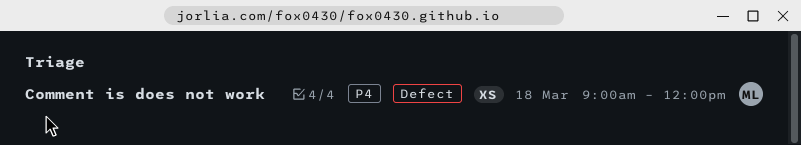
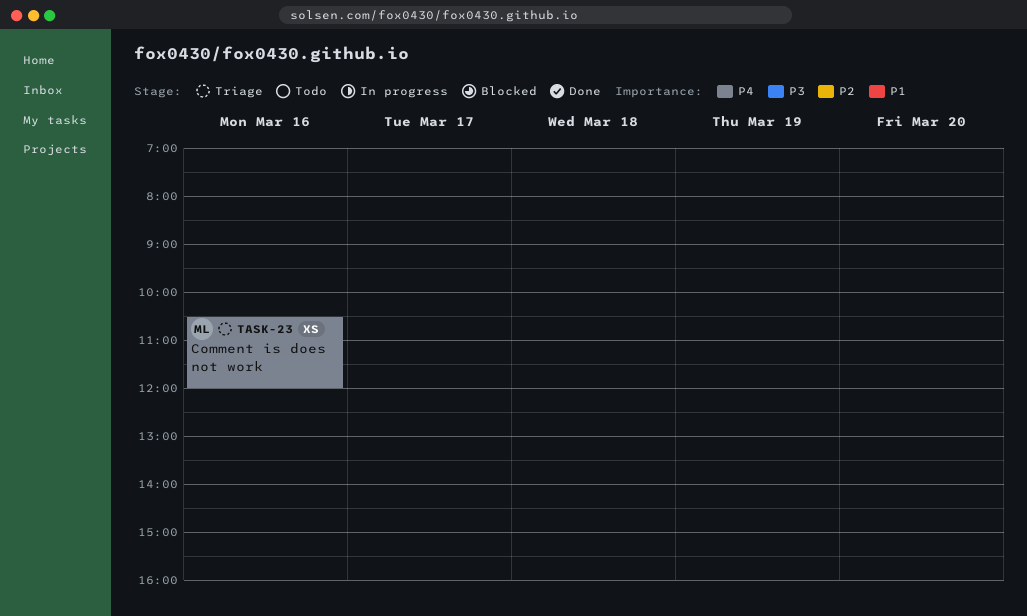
Comment is does not work, day: Mar 18 -> Mar 16
Comment is does not work, begins: 09:00 -> 10:30

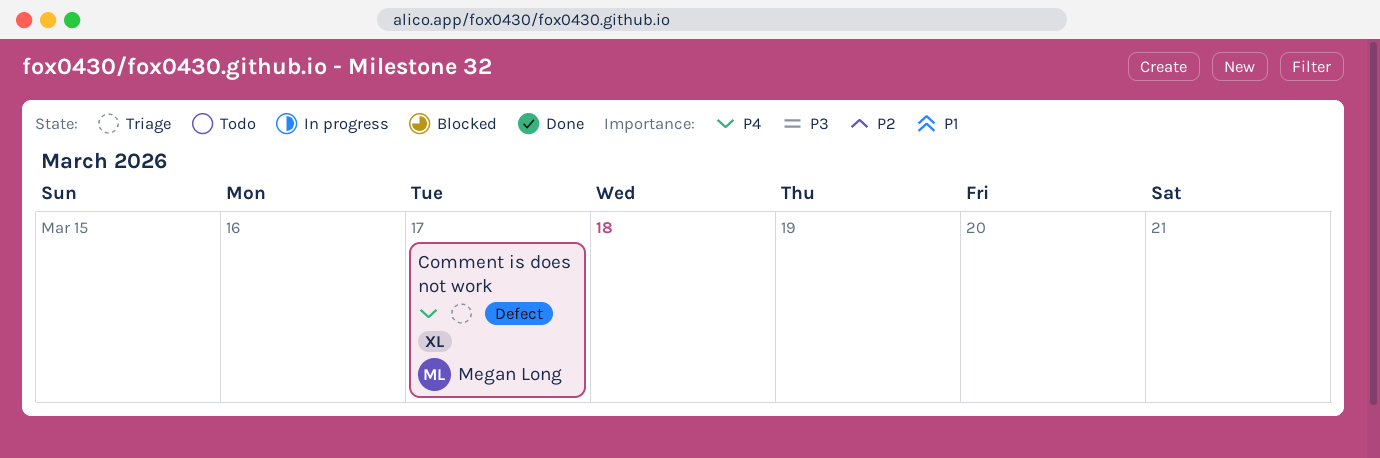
Comment is does not work, estimate: XS -> XL
Comment is does not work, day: Mar 16 -> Mar 17

